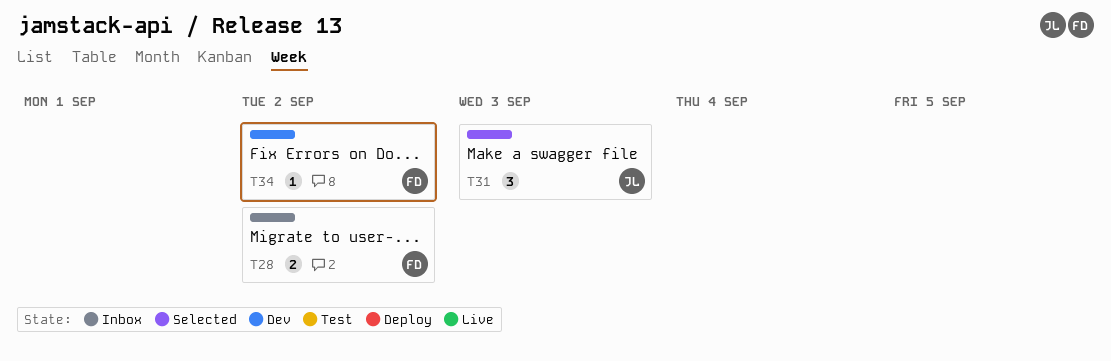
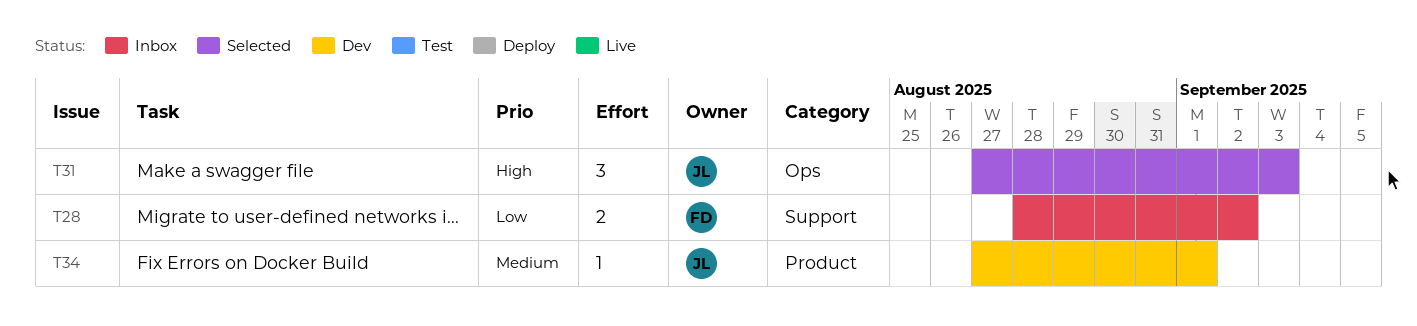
T34, owner: FD -> JL
T34, due: Sep 2 -> Sep 1

